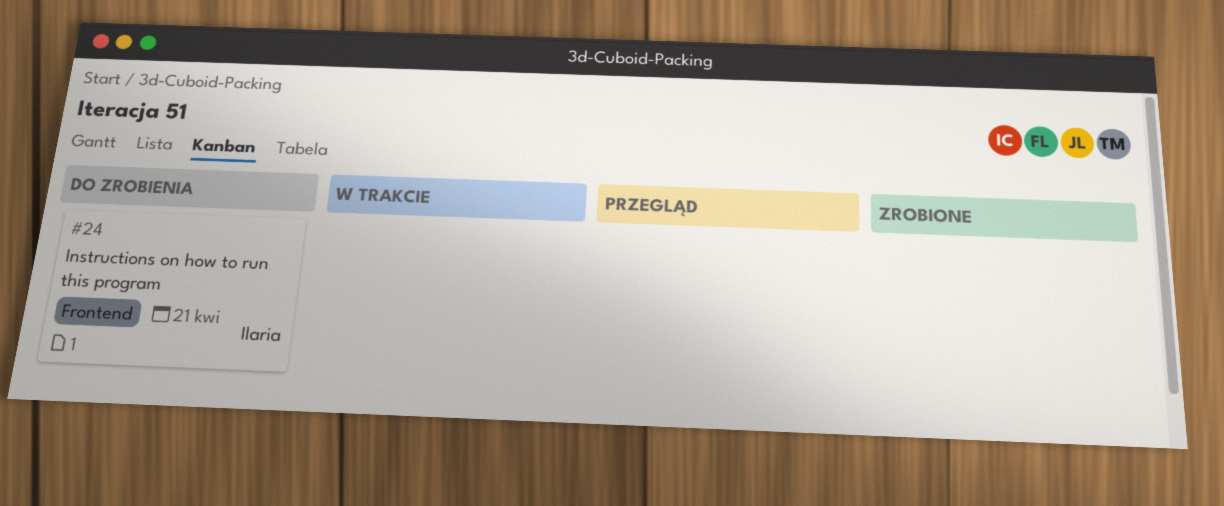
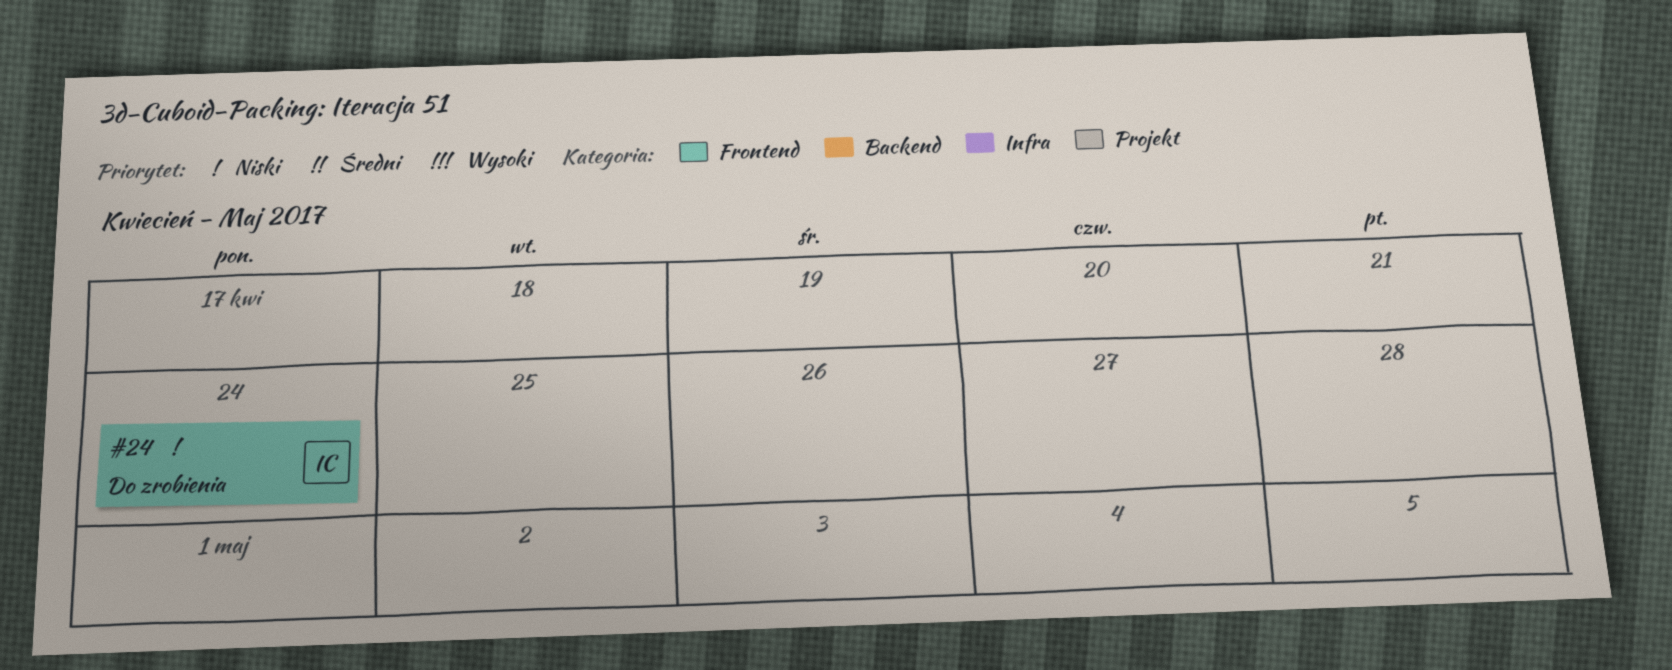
#24, due: Apr 21 -> Apr 24

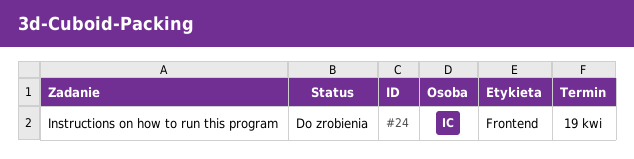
#24, due: Apr 24 -> Apr 19

